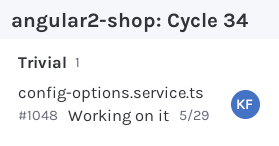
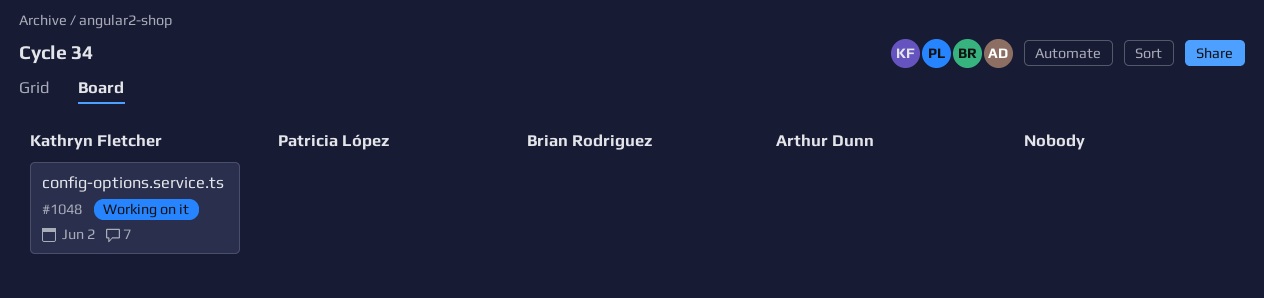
#1048, due: May 29 -> Jun 2

